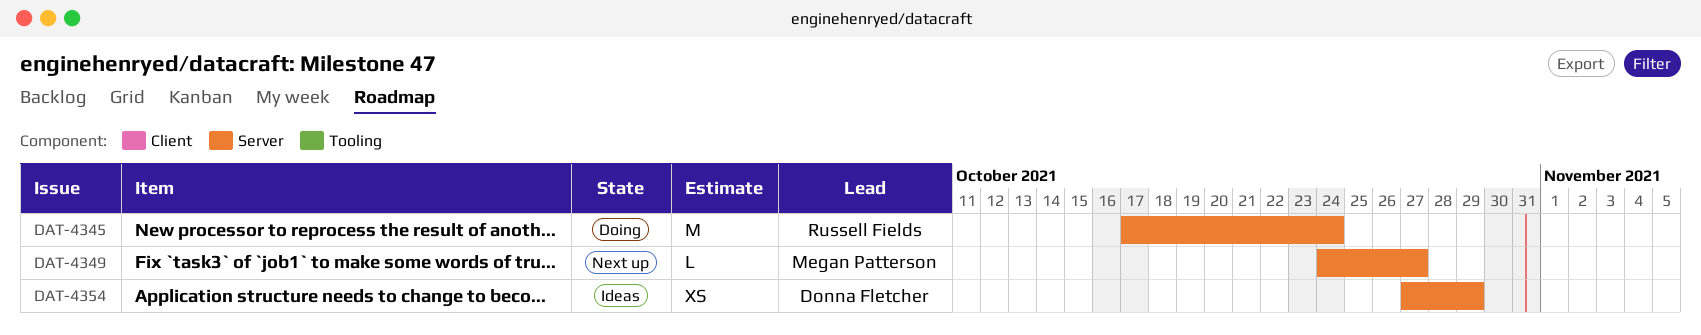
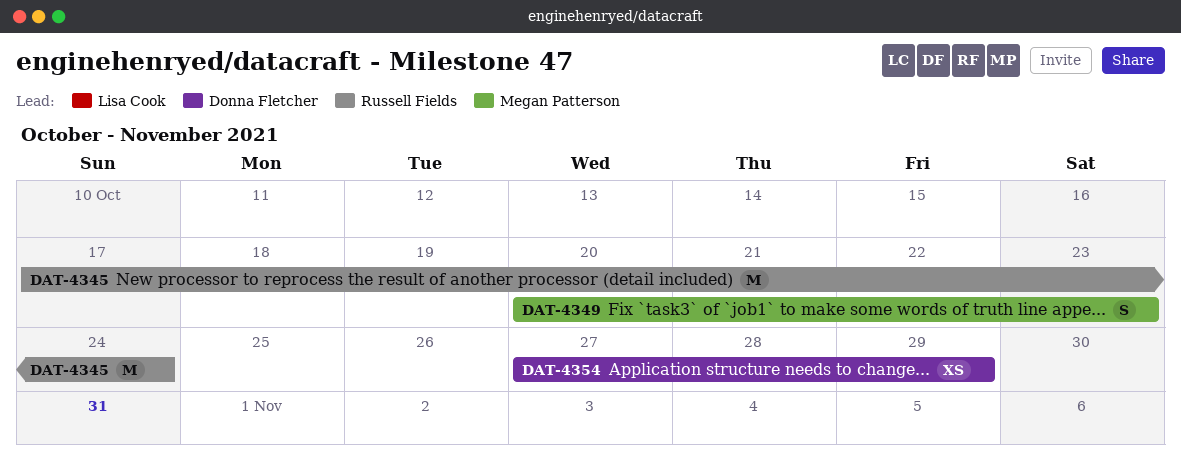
DAT-4349, estimate: L -> S
DAT-4349, start: Oct 24 -> Oct 20
DAT-4349, due: Oct 27 -> Oct 23

